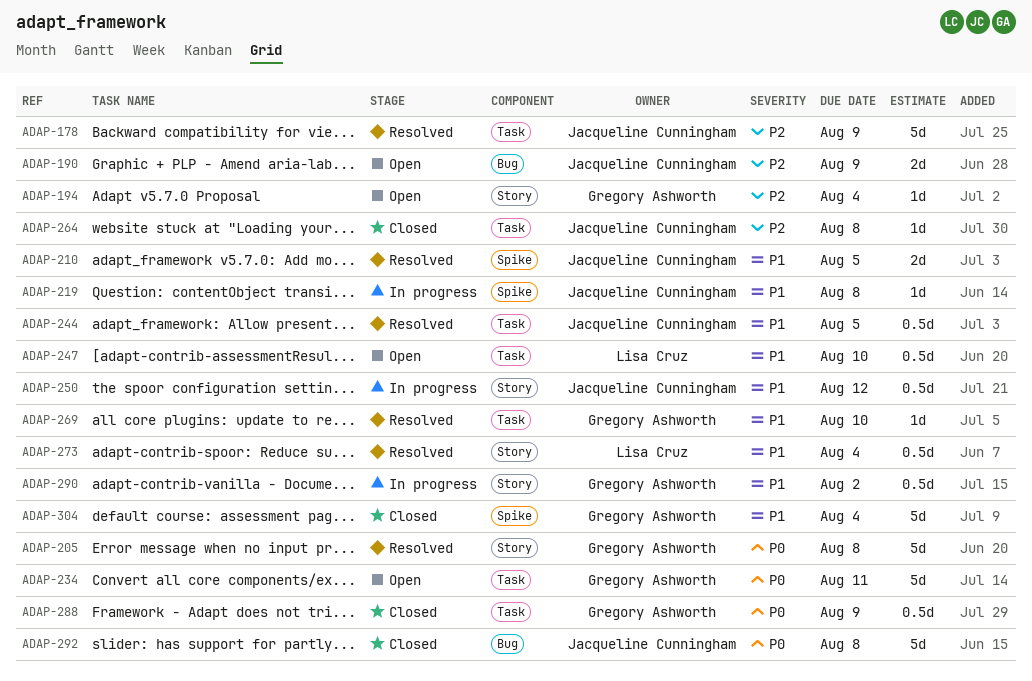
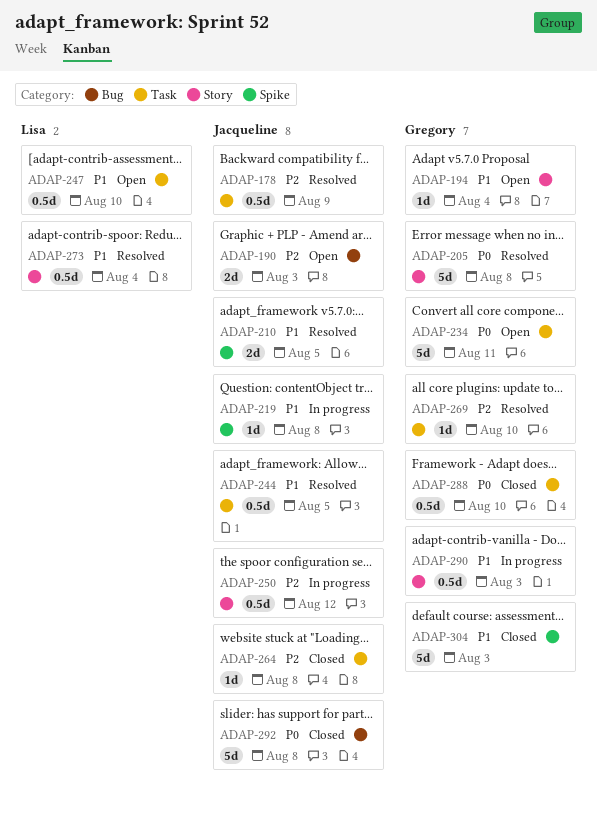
ADAP-178, estimate: 5d -> 0.5d
ADAP-190, due: Aug 9 -> Aug 3
ADAP-194, priority: P2 -> P1
ADAP-250, priority: P1 -> P2
ADAP-269, priority: P1 -> P2
ADAP-288, due: Aug 9 -> Aug 10
ADAP-290, due: Aug 2 -> Aug 3
ADAP-304, due: Aug 4 -> Aug 3

